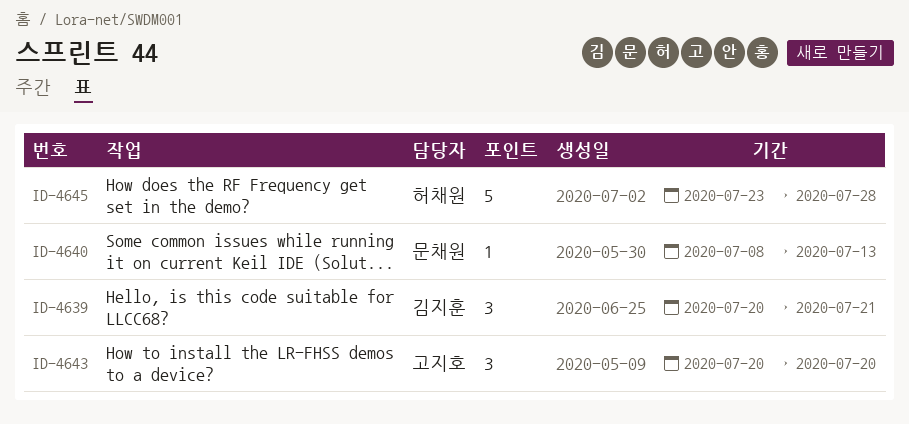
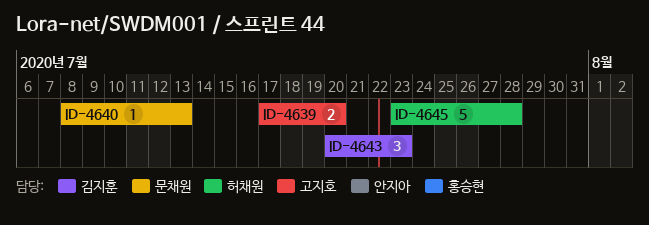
ID-4639, owner: 김지훈 -> 고지호
ID-4639, estimate: 3 -> 2
ID-4639, start: Jul 20 -> Jul 17
ID-4639, due: Jul 21 -> Jul 20
ID-4643, owner: 고지호 -> 김지훈
ID-4643, due: Jul 20 -> Jul 23

